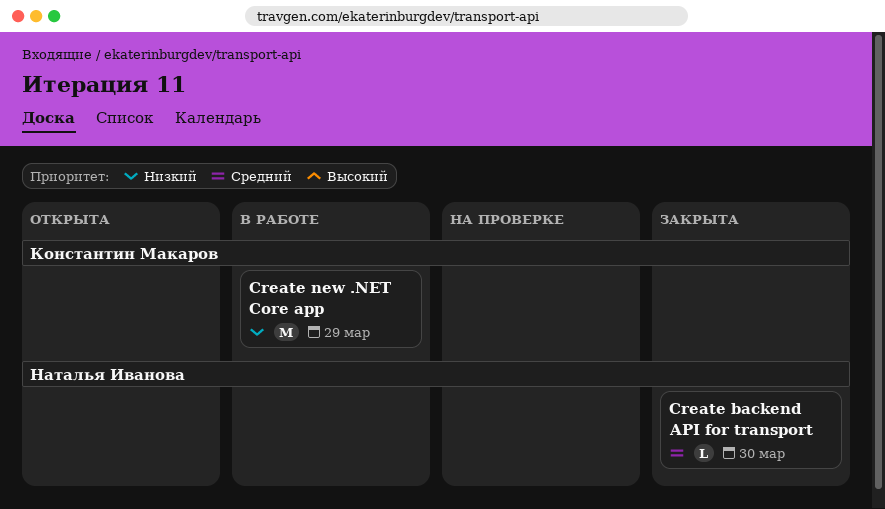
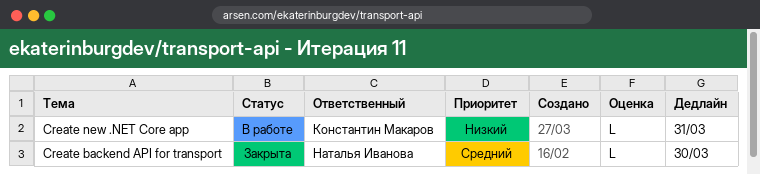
Create new .NET Core app, estimate: M -> L
Create new .NET Core app, due: Mar 29 -> Mar 31

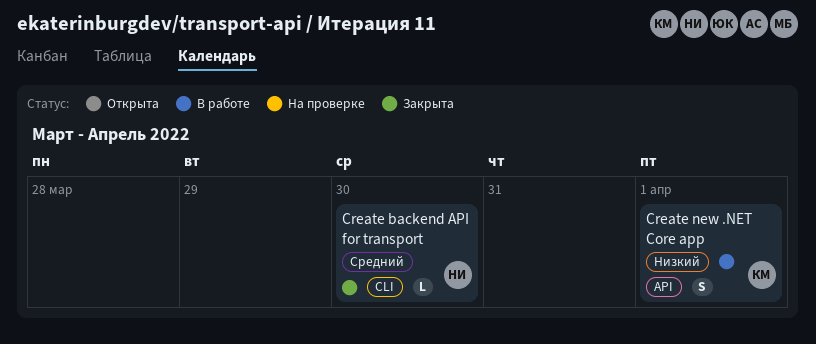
Create new .NET Core app, estimate: L -> S
Create new .NET Core app, due: Mar 31 -> Apr 1

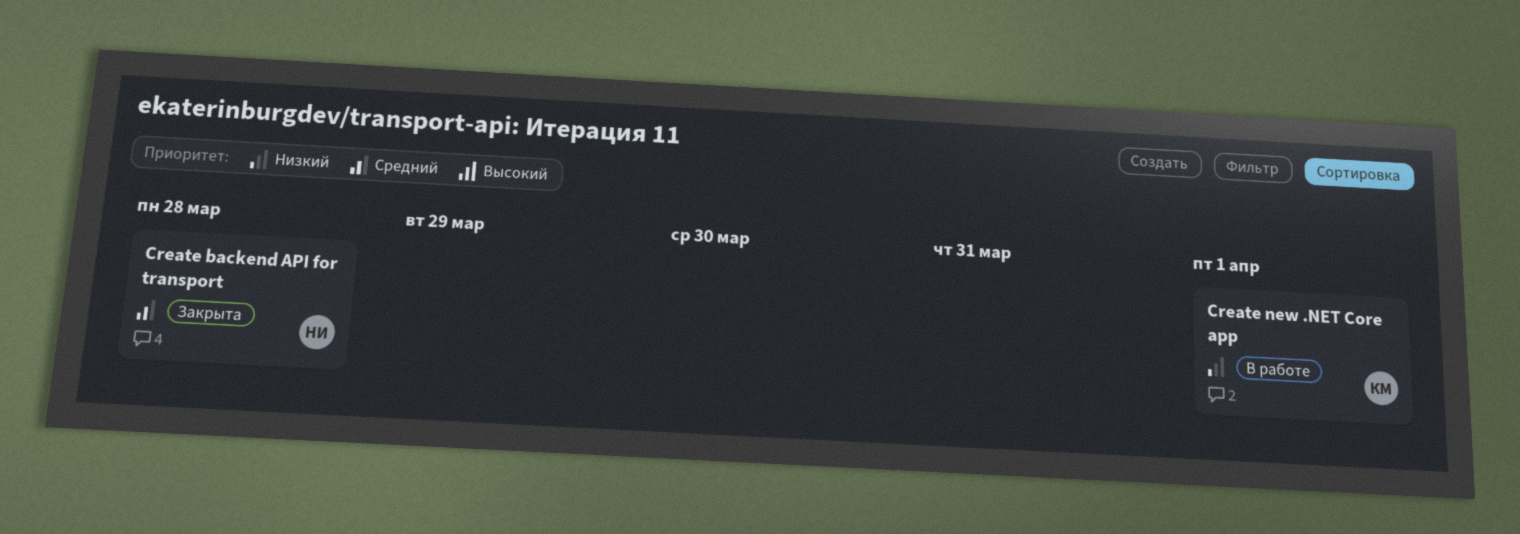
Create backend API for transport, due: Mar 30 -> Mar 28

